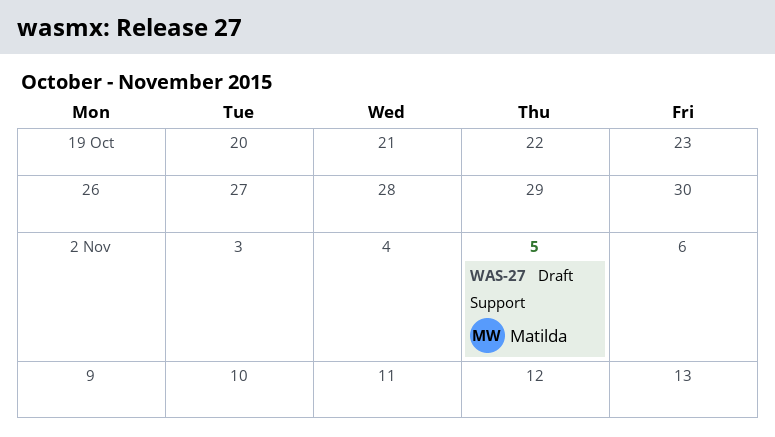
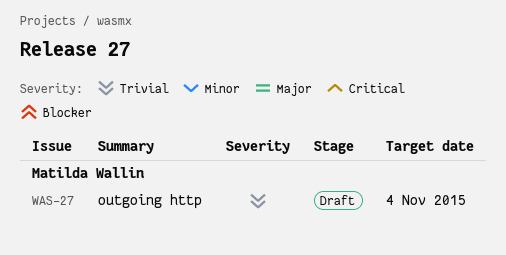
WAS-27, due: Nov 5 -> Nov 4

